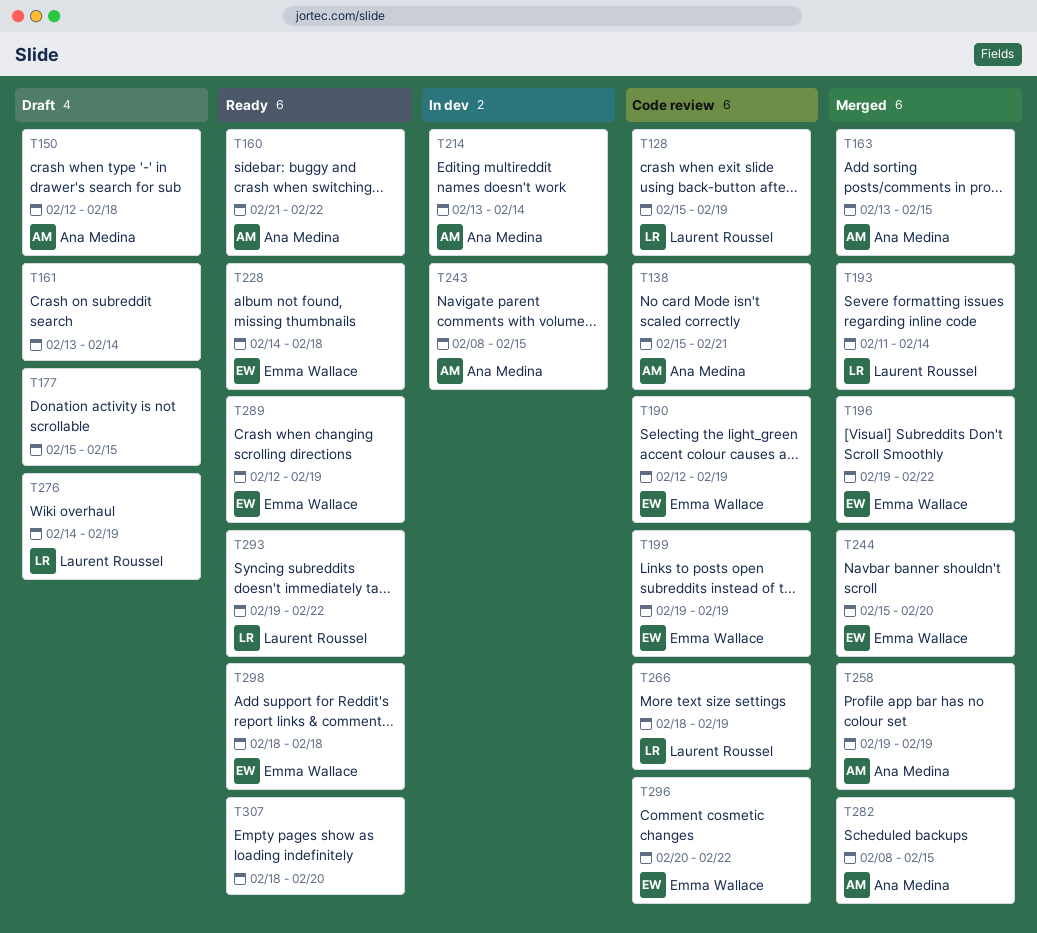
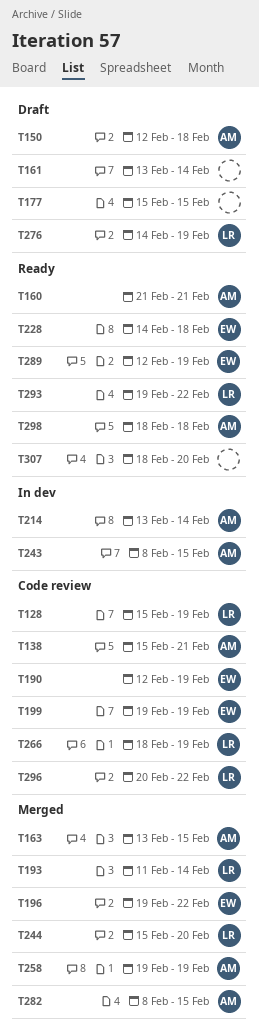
T160, due: Feb 22 -> Feb 21
T244, owner: Emma Wallace -> Laurent Roussel
T296, owner: Emma Wallace -> Laurent Roussel
T298, owner: Emma Wallace -> Ana Medina

